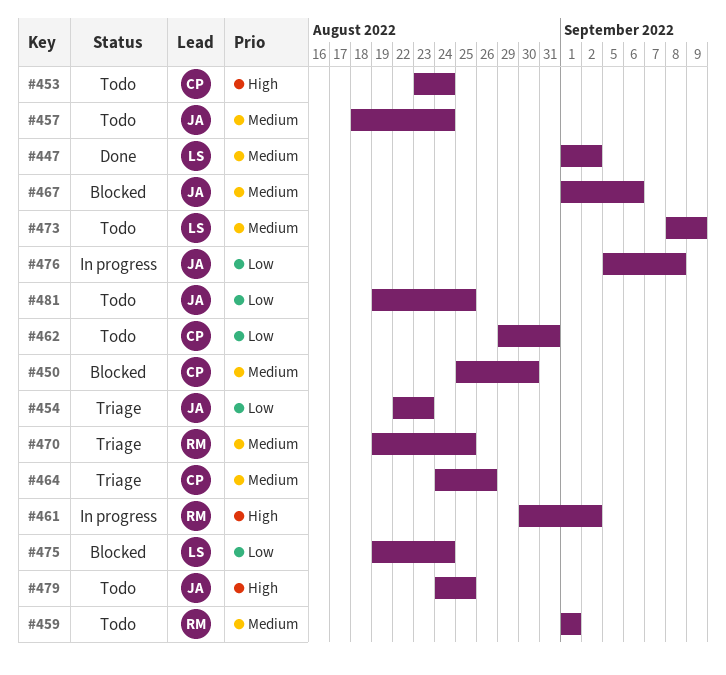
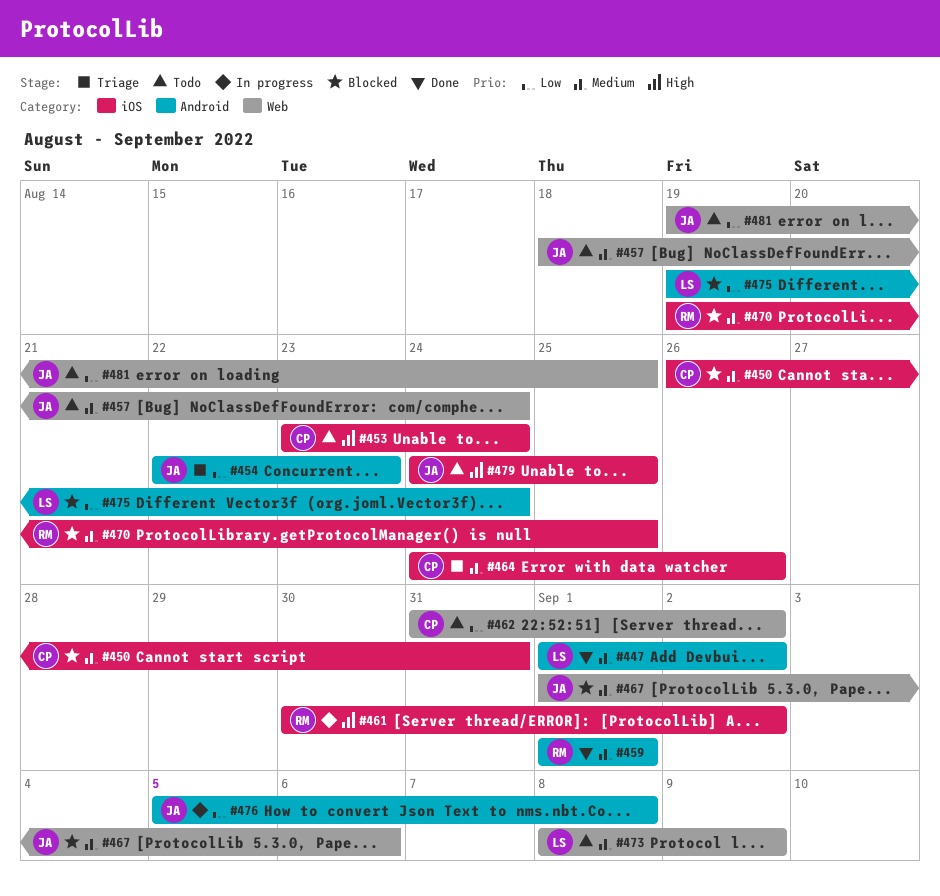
#450, start: Aug 25 -> Aug 26
#450, due: Aug 30 -> Aug 31
#459, status: Todo -> Done
#462, start: Aug 29 -> Aug 31
#462, due: Aug 31 -> Sep 2
#470, status: Triage -> Blocked

